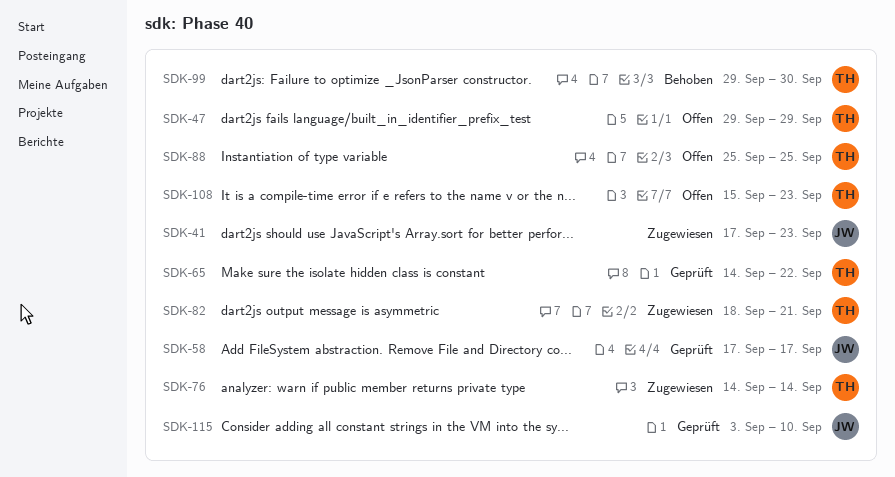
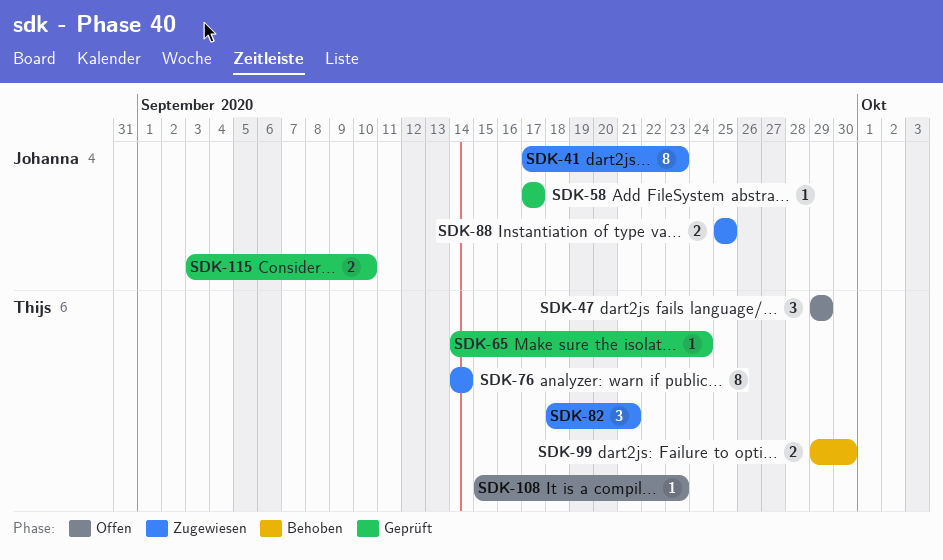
SDK-65, due: Sep 22 -> Sep 24
SDK-88, status: Offen -> Zugewiesen
SDK-88, owner: Thijs -> Johanna

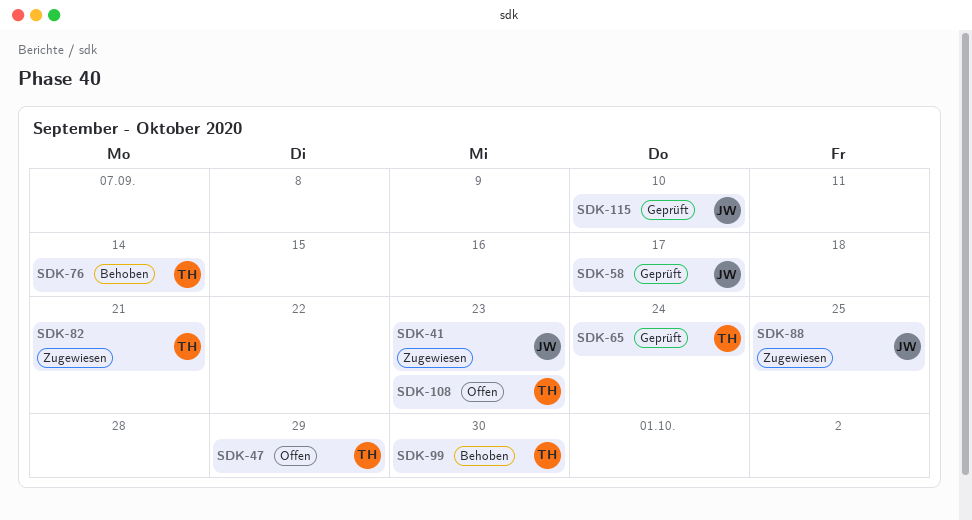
SDK-76, status: Zugewiesen -> Behoben

